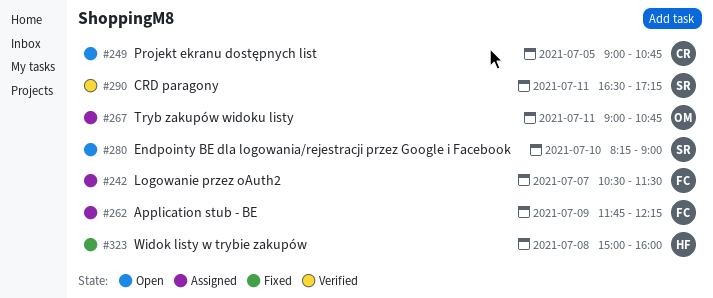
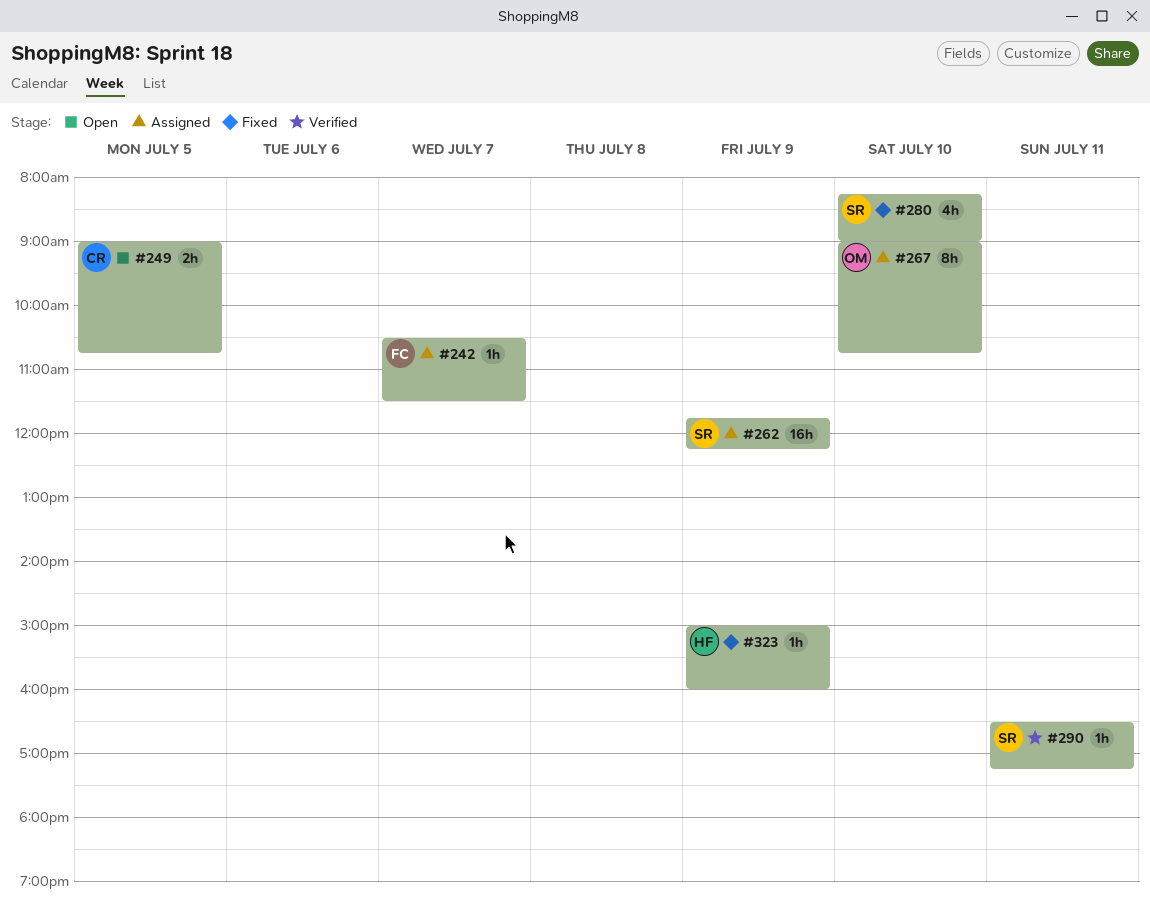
#262, owner: FC -> SR
#267, day: Jul 11 -> Jul 10
#280, status: Open -> Fixed
#323, day: Jul 8 -> Jul 9

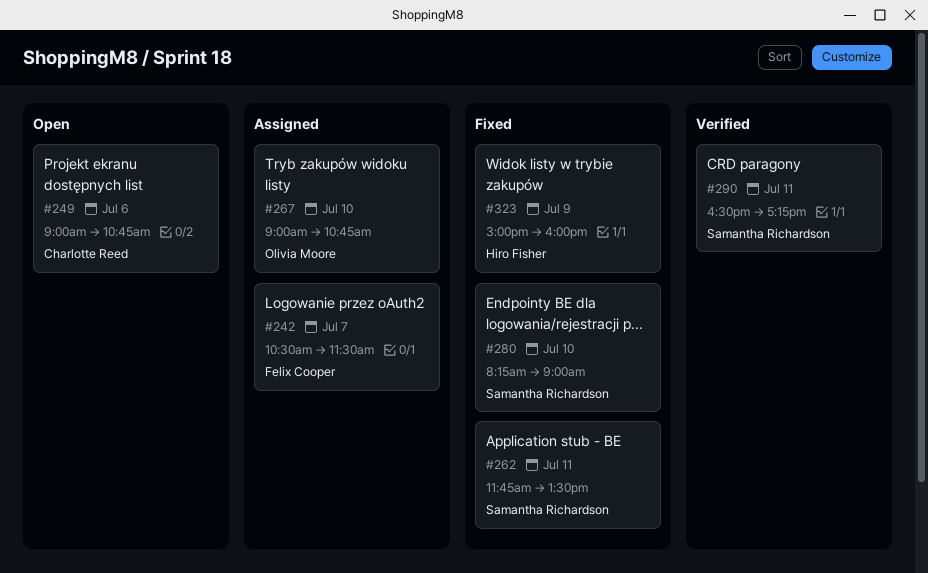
#249, day: Jul 5 -> Jul 6
#262, status: Assigned -> Fixed
#262, day: Jul 9 -> Jul 11
#262, ends: 12:15 -> 13:30

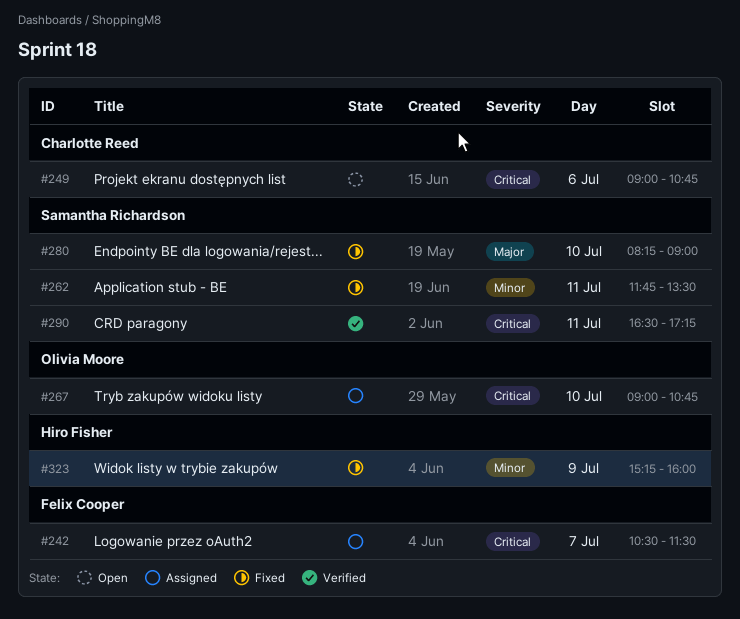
#323, begins: 15:00 -> 15:15

